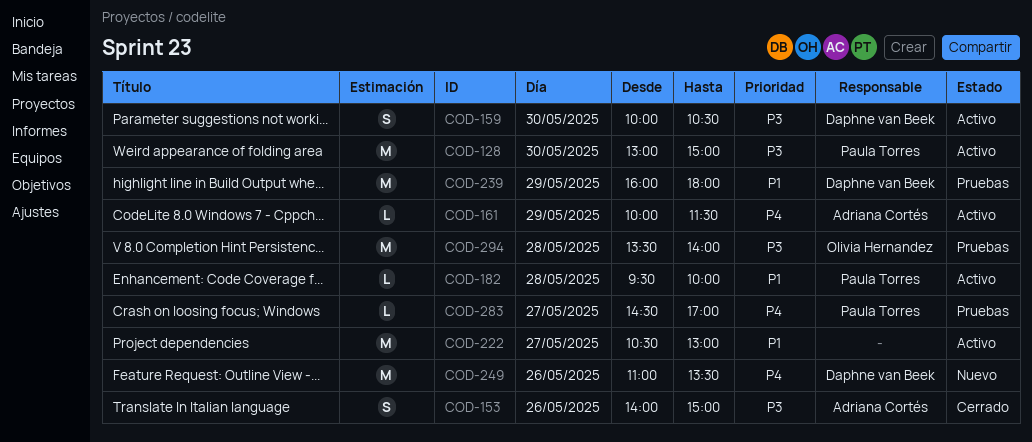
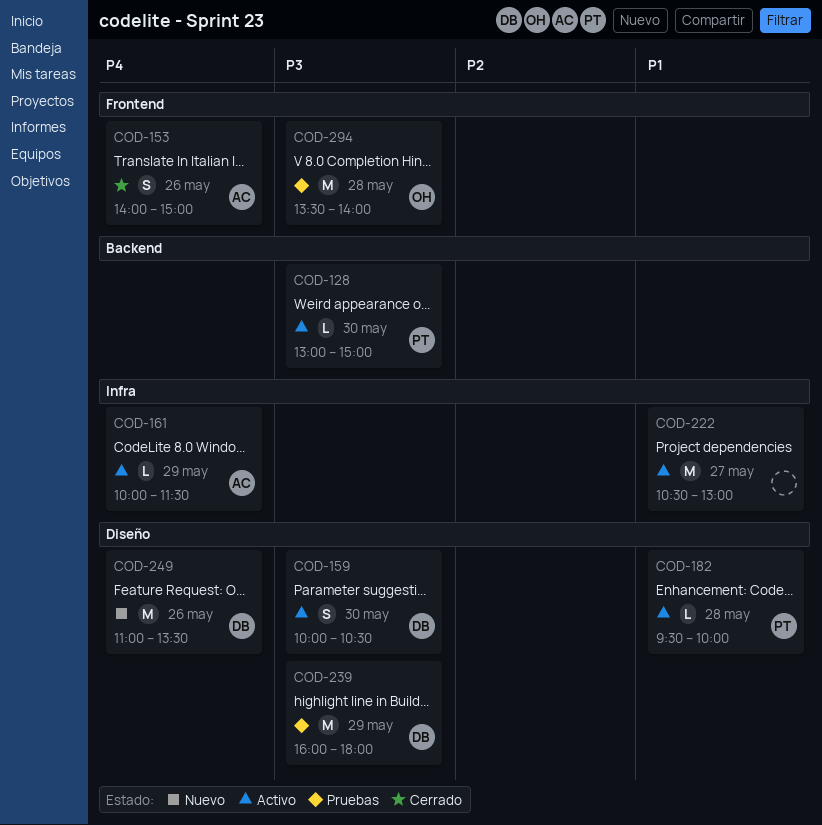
COD-128, estimate: M -> L
COD-153, priority: P3 -> P4
COD-239, priority: P1 -> P3
COD-283: present -> none

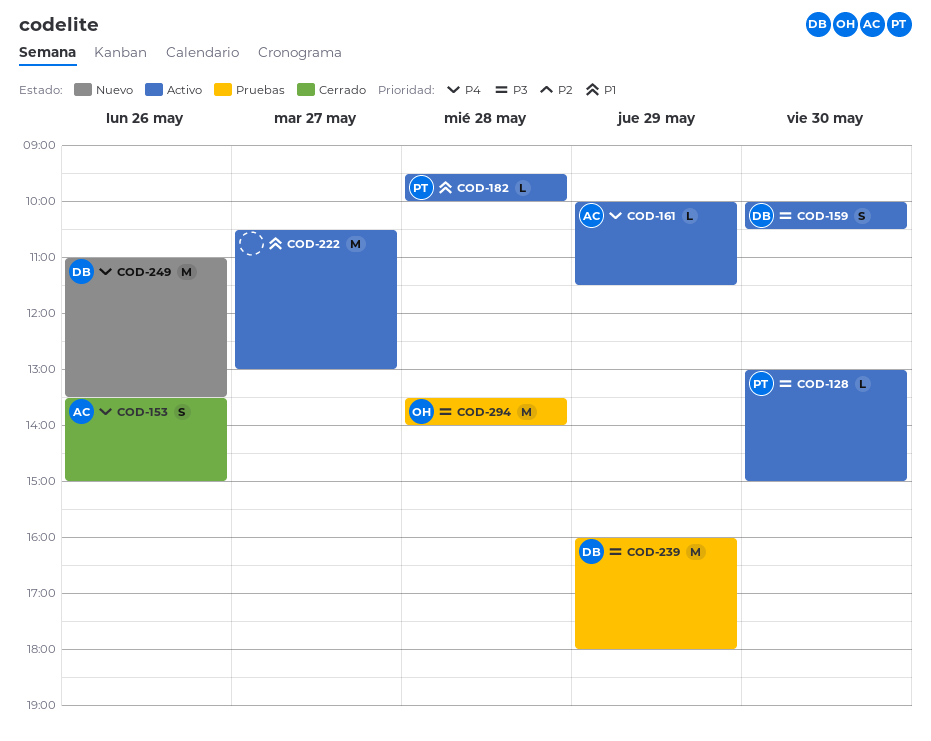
COD-153, begins: 14:00 -> 13:30

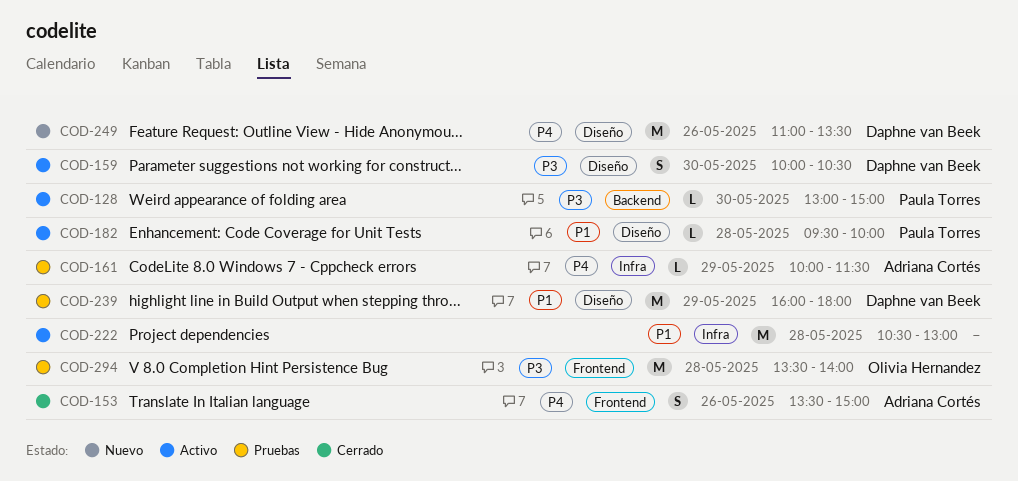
COD-161, status: Activo -> Pruebas
COD-222, day: May 27 -> May 28
COD-239, priority: P3 -> P1

